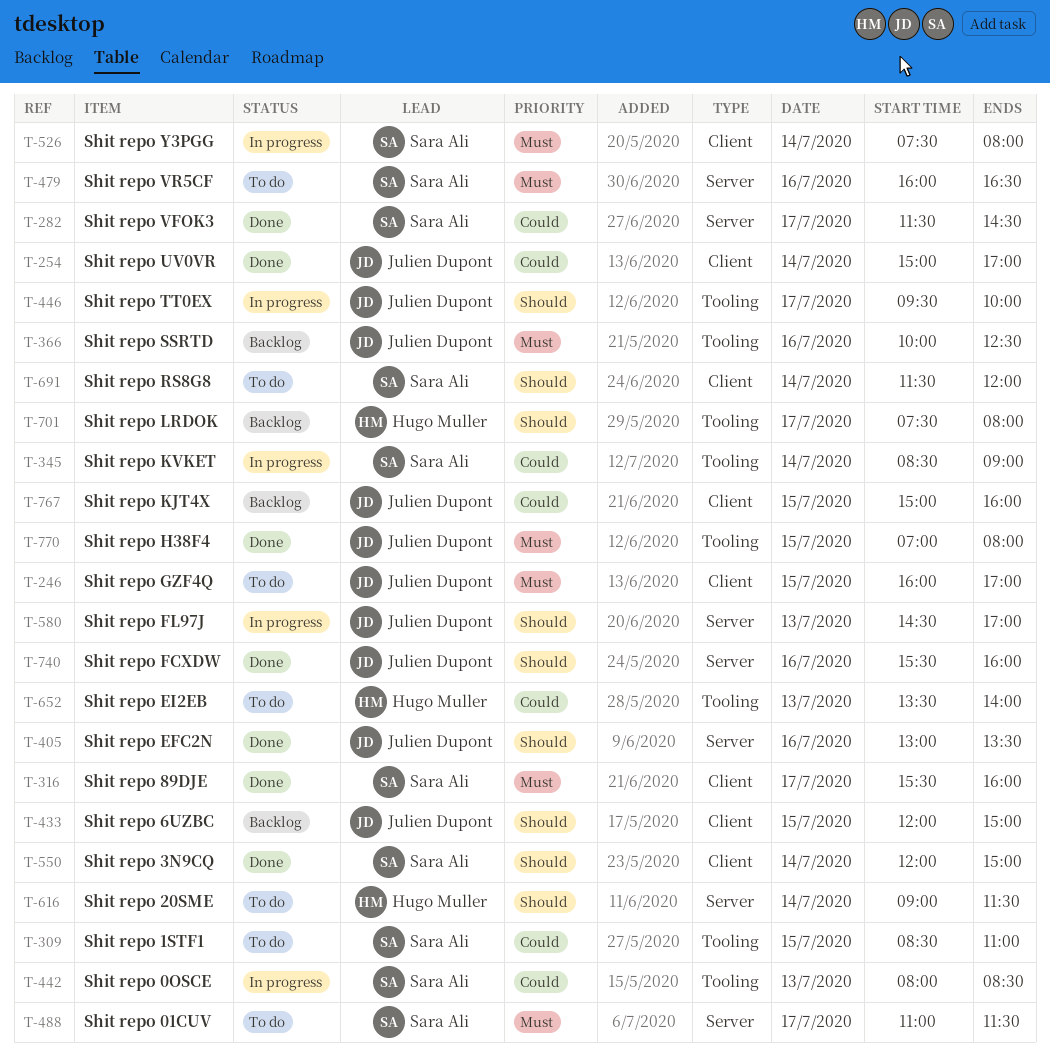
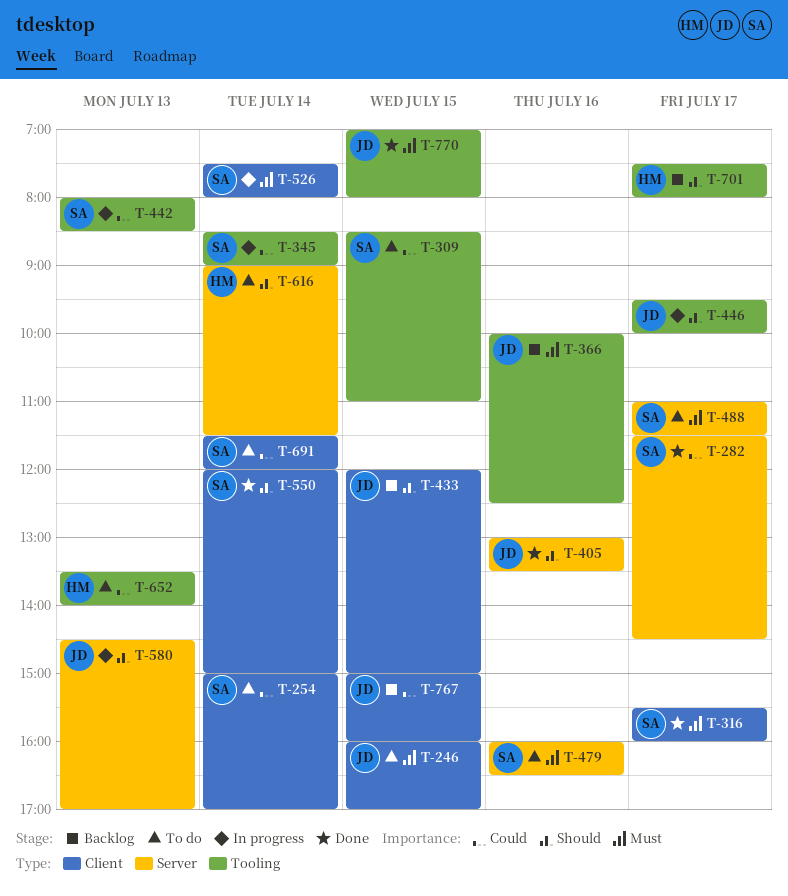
T-254, status: Done -> To do
T-254, owner: Julien Dupont -> Sara Ali
T-691, priority: Should -> Could
T-740: present -> none

